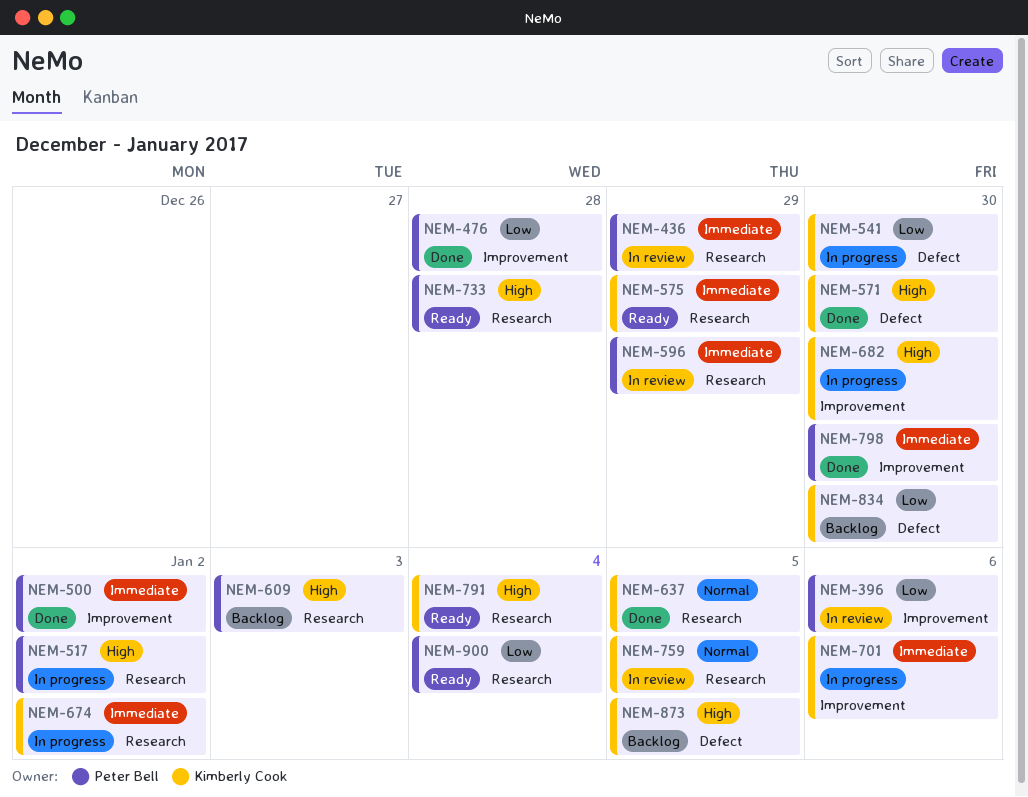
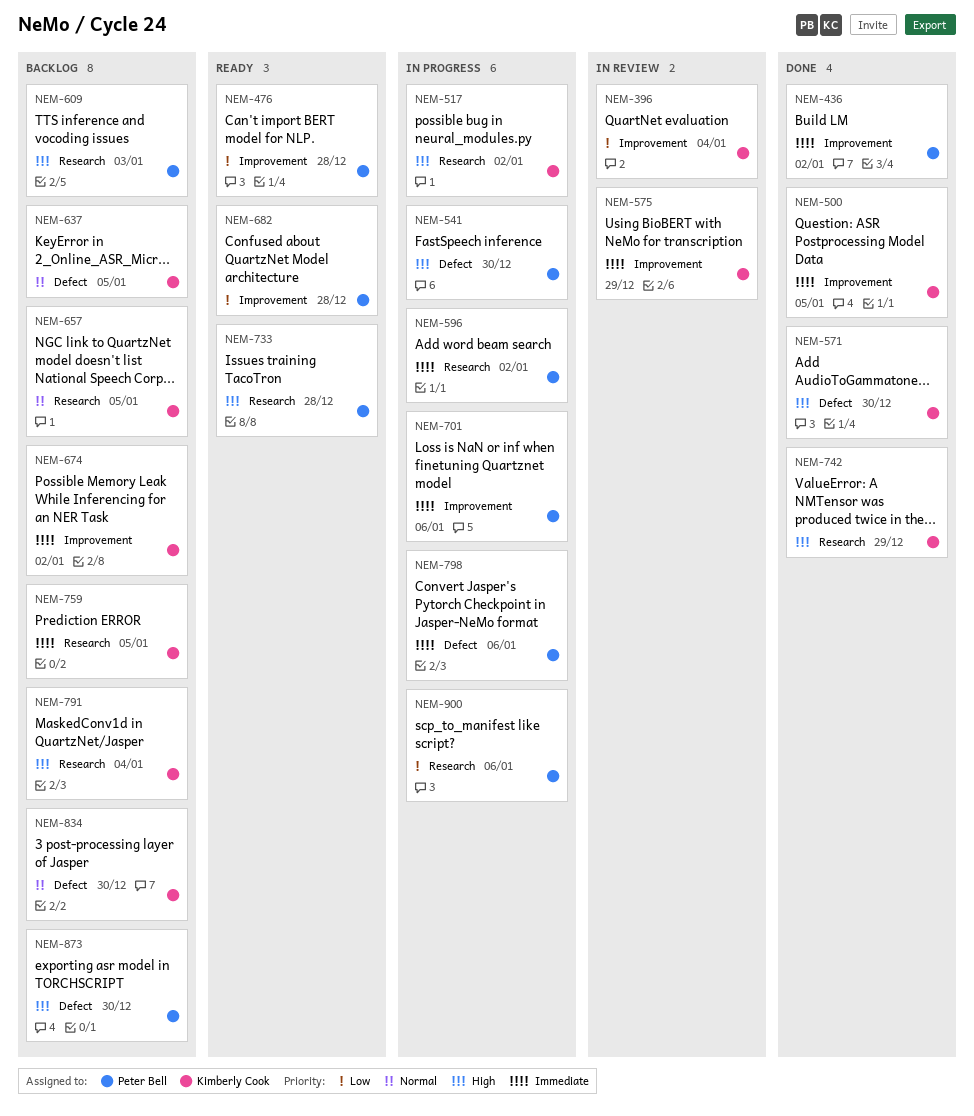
NEM-396, owner: Peter Bell -> Kimberly Cook
NEM-396, due: Jan 6 -> Jan 4
NEM-436, status: In review -> Done
NEM-436, label: Research -> Improvement
NEM-436, due: Dec 29 -> Jan 2
NEM-476, status: Done -> Ready
NEM-500, owner: Peter Bell -> Kimberly Cook
NEM-500, due: Jan 2 -> Jan 5
NEM-517, owner: Peter Bell -> Kimberly Cook
NEM-541, owner: Kimberly Cook -> Peter Bell
NEM-541, priority: Low -> High
NEM-575, status: Ready -> In review
NEM-575, label: Research -> Improvement
NEM-596, status: In review -> In progress
NEM-596, due: Dec 29 -> Jan 2
NEM-637, status: Done -> Backlog
NEM-637, label: Research -> Defect
NEM-657: none -> present
NEM-674, status: In progress -> Backlog
NEM-674, label: Research -> Improvement
NEM-682, status: In progress -> Ready
NEM-682, owner: Kimberly Cook -> Peter Bell
NEM-682, priority: High -> Low
NEM-682, due: Dec 30 -> Dec 28
NEM-701, owner: Kimberly Cook -> Peter Bell
NEM-742: none -> present
NEM-759, status: In review -> Backlog
NEM-759, priority: Normal -> Immediate
NEM-791, status: Ready -> Backlog
NEM-798, status: Done -> In progress
NEM-798, label: Improvement -> Defect
NEM-798, due: Dec 30 -> Jan 6
NEM-834, priority: Low -> Normal
NEM-873, owner: Kimberly Cook -> Peter Bell
NEM-873, due: Jan 5 -> Dec 30
NEM-900, status: Ready -> In progress
NEM-900, due: Jan 4 -> Jan 6

